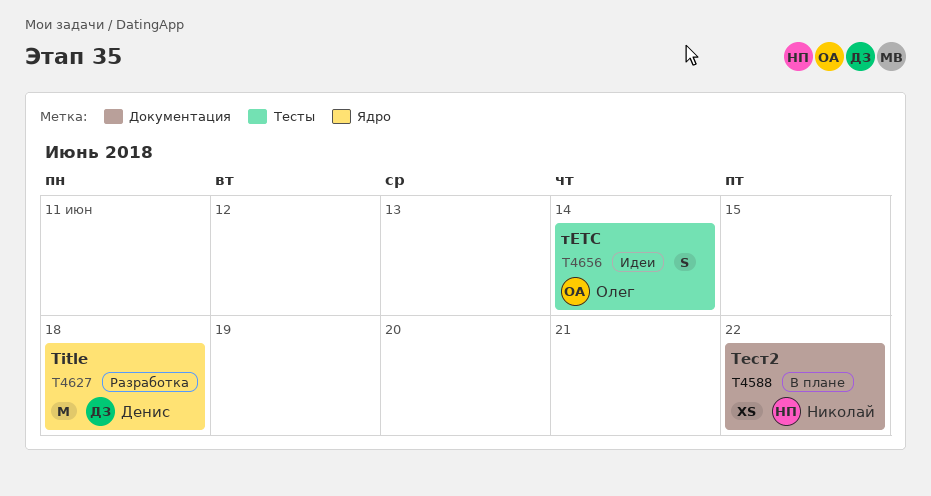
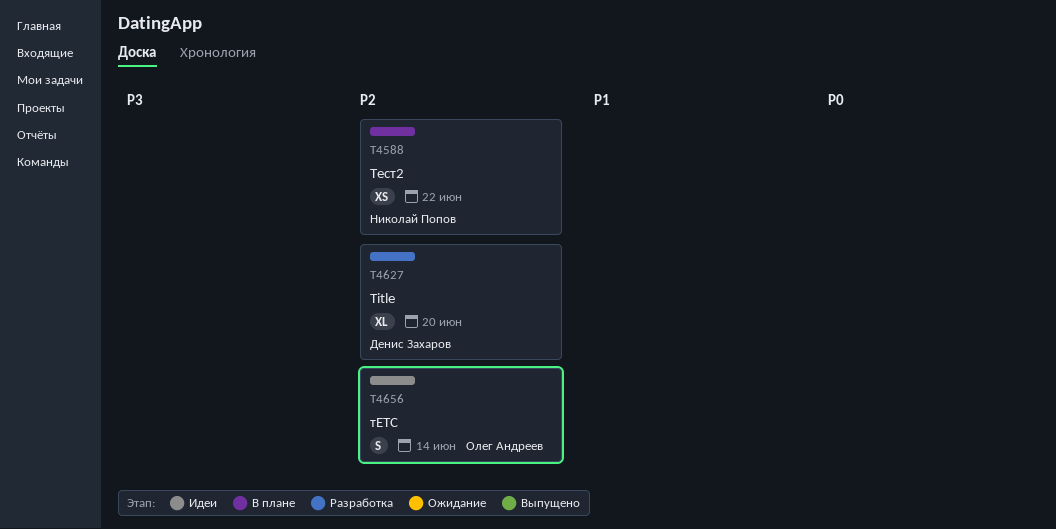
T4627, estimate: M -> XL
T4627, due: Jun 18 -> Jun 20

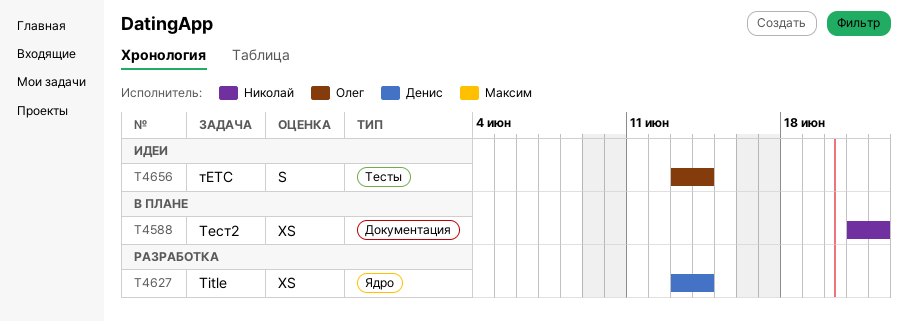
T4627, estimate: XL -> XS
T4627, due: Jun 20 -> Jun 14

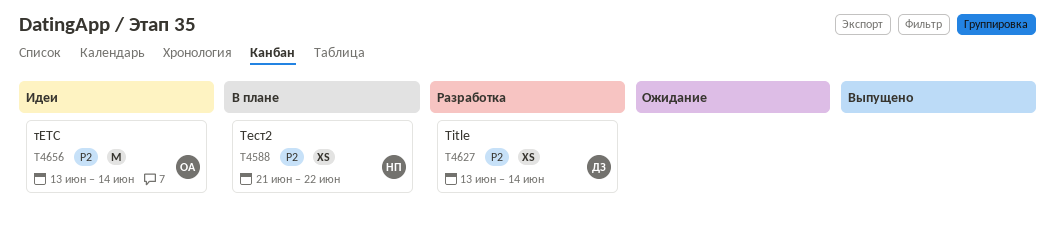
T4656, estimate: S -> M

